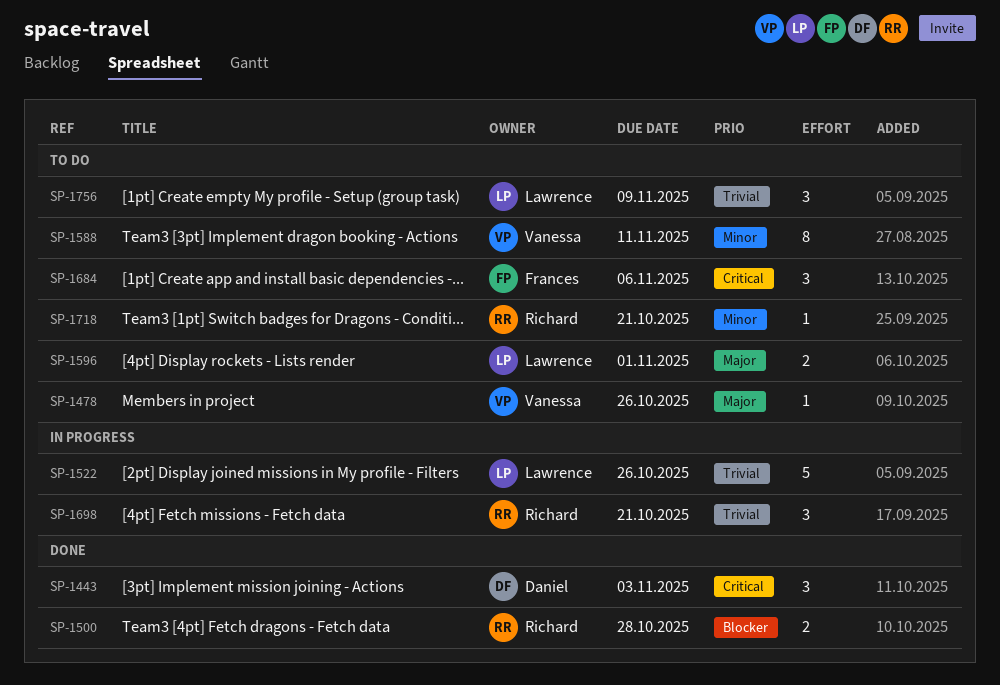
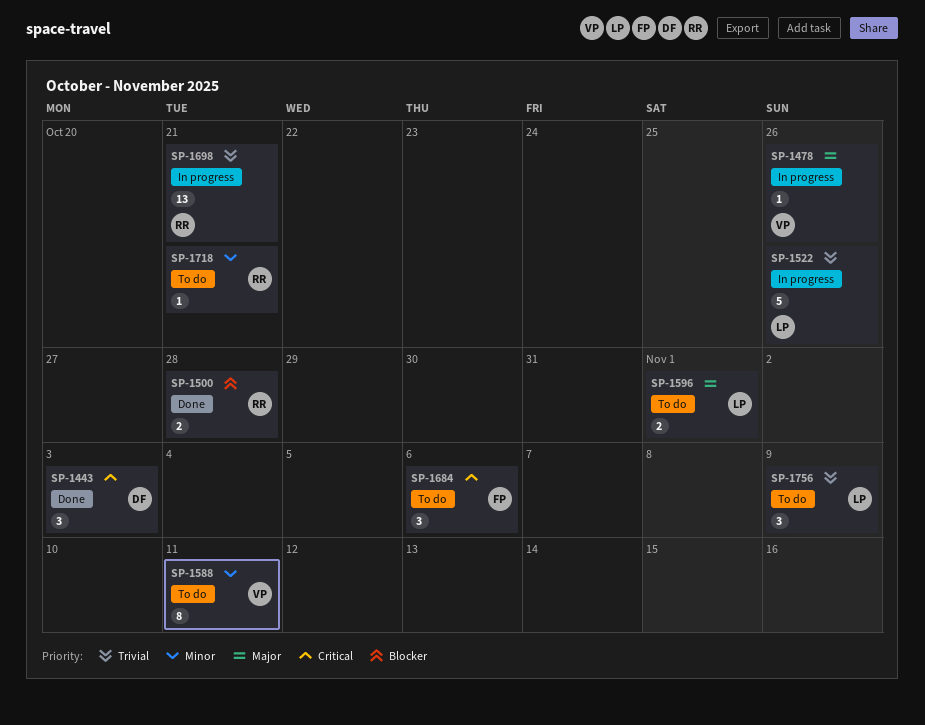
SP-1478, status: To do -> In progress
SP-1698, estimate: 3 -> 13

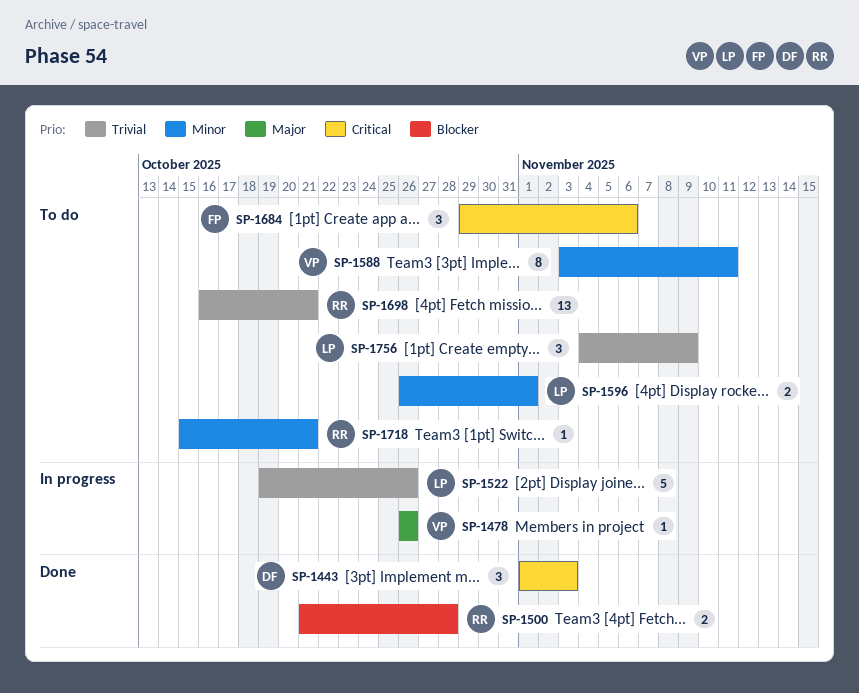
SP-1596, priority: Major -> Minor
SP-1698, status: In progress -> To do

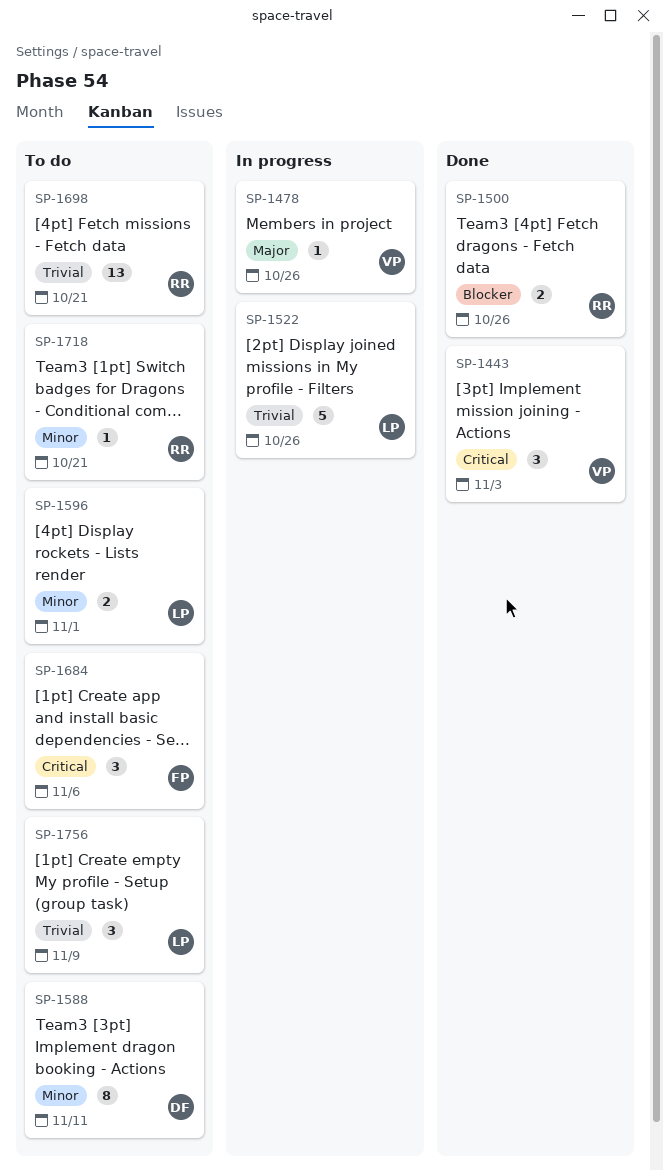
SP-1443, owner: DF -> VP
SP-1500, due: Oct 28 -> Oct 26
SP-1588, owner: VP -> DF

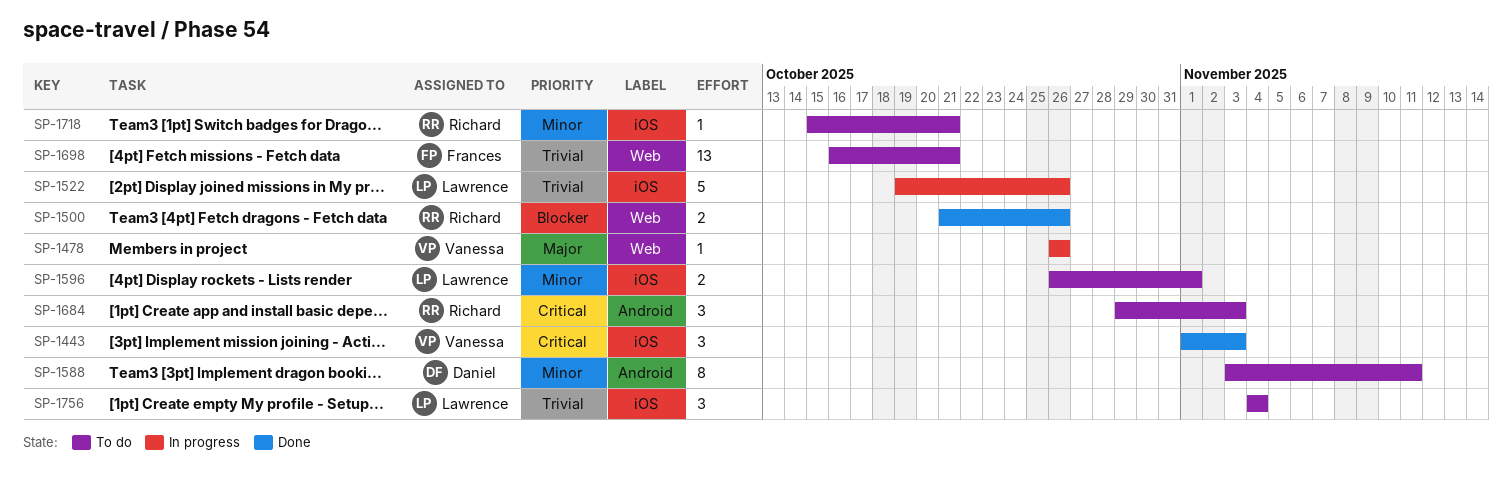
SP-1684, owner: Frances -> Richard
SP-1684, due: Nov 6 -> Nov 3
SP-1698, owner: Richard -> Frances
SP-1756, due: Nov 9 -> Nov 4

